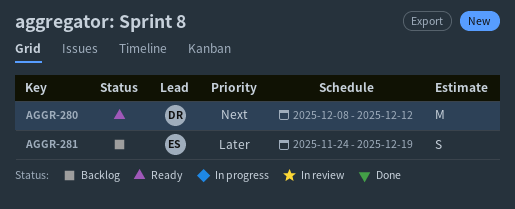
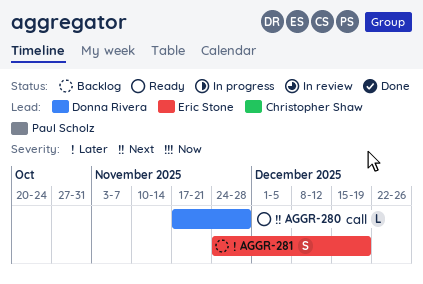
AGGR-280, estimate: M -> L
AGGR-280, start: Dec 8 -> Nov 17
AGGR-280, due: Dec 12 -> Nov 28

